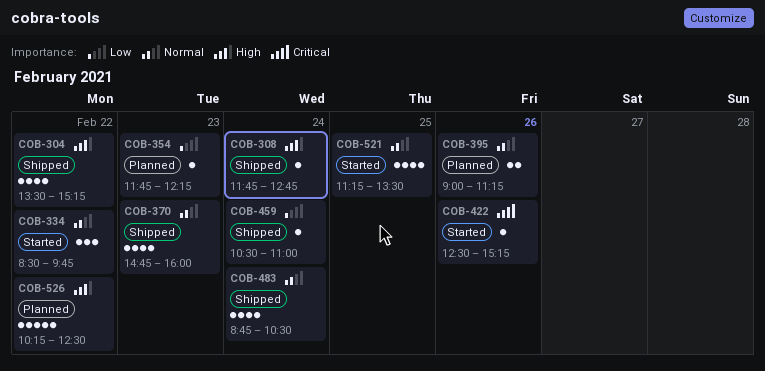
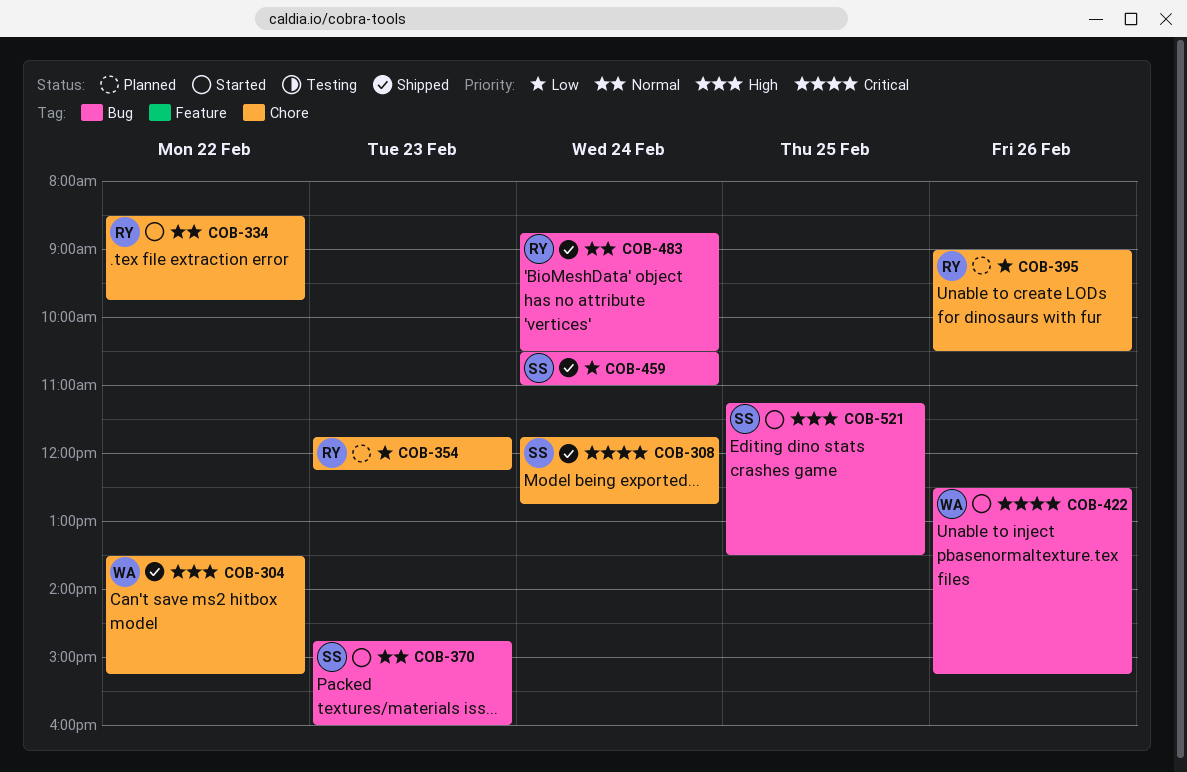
COB-308, priority: High -> Critical
COB-370, status: Shipped -> Started
COB-395, priority: Normal -> Low
COB-395, ends: 11:15 -> 10:30
COB-521, priority: Normal -> High
COB-526: present -> none

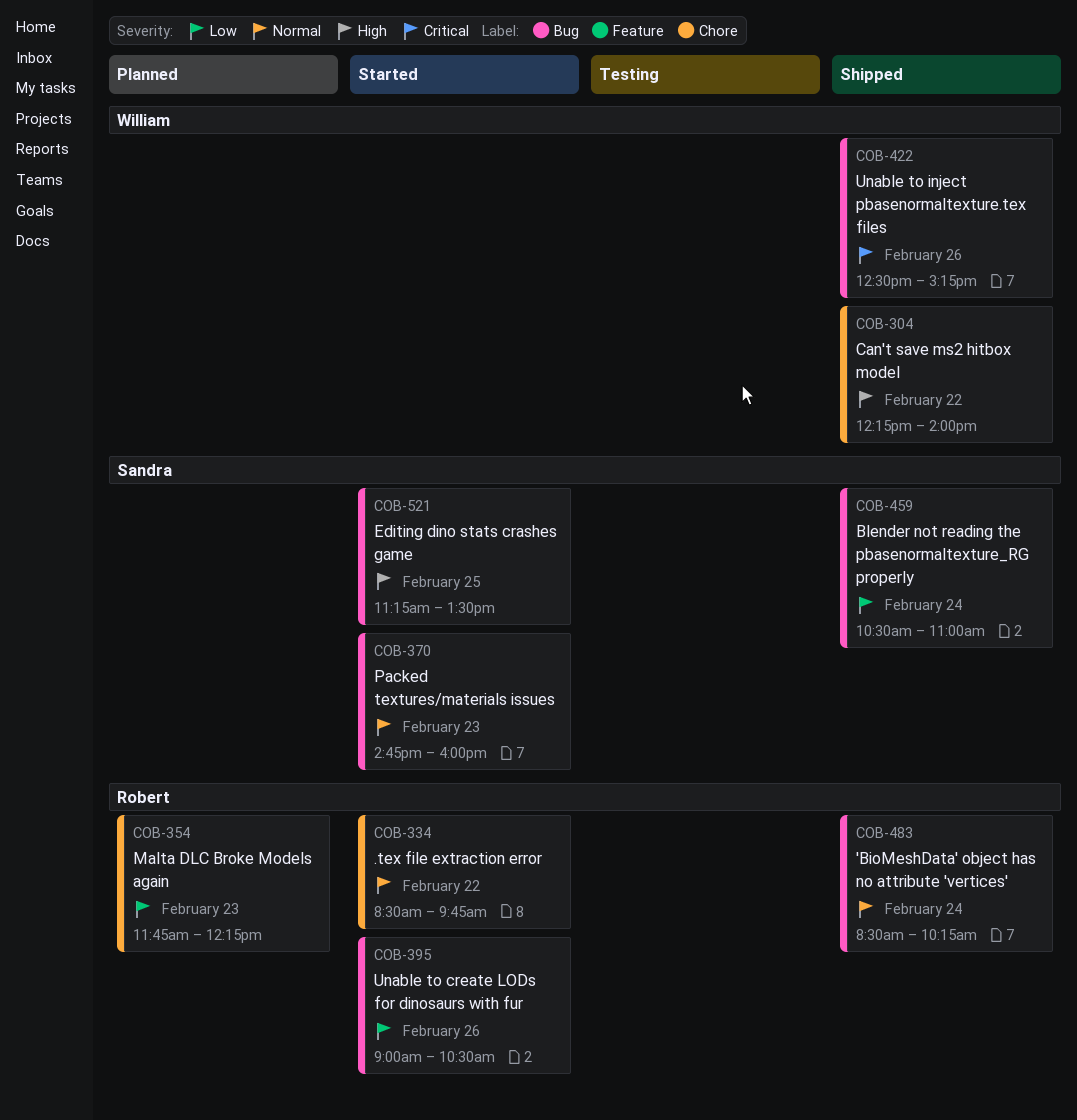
COB-304, begins: 13:30 -> 12:15
COB-304, ends: 15:15 -> 14:00
COB-308: present -> none
COB-395, status: Planned -> Started
COB-395, label: Chore -> Bug
COB-422, status: Started -> Shipped
COB-483, begins: 08:45 -> 08:30
COB-483, ends: 10:30 -> 10:15

